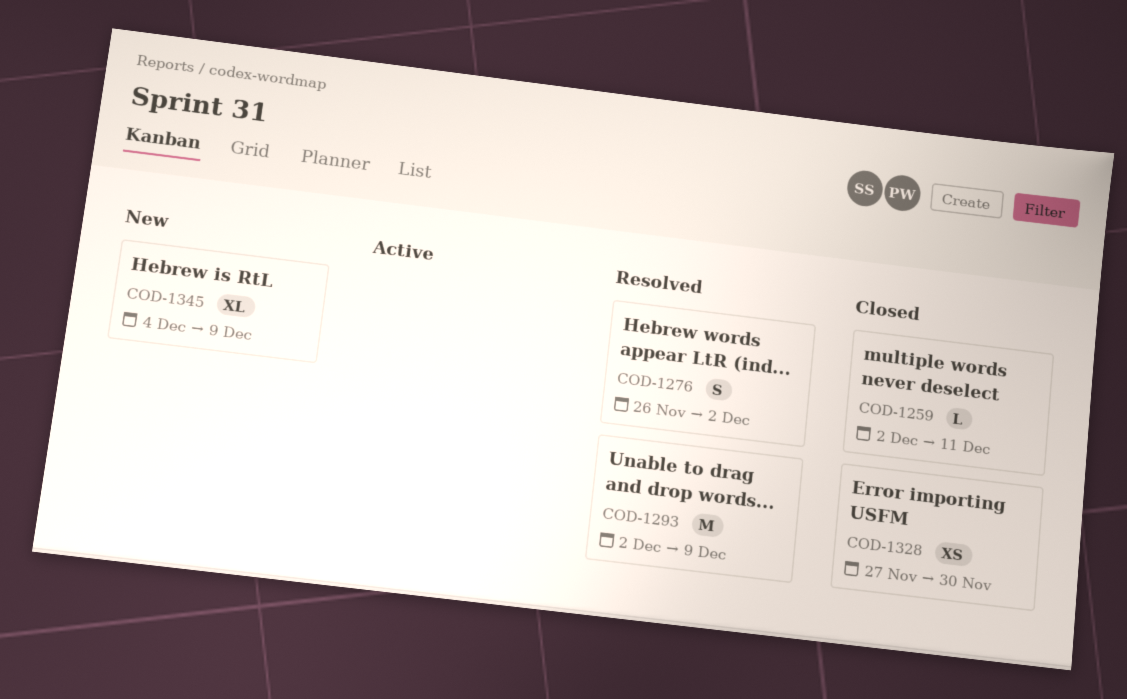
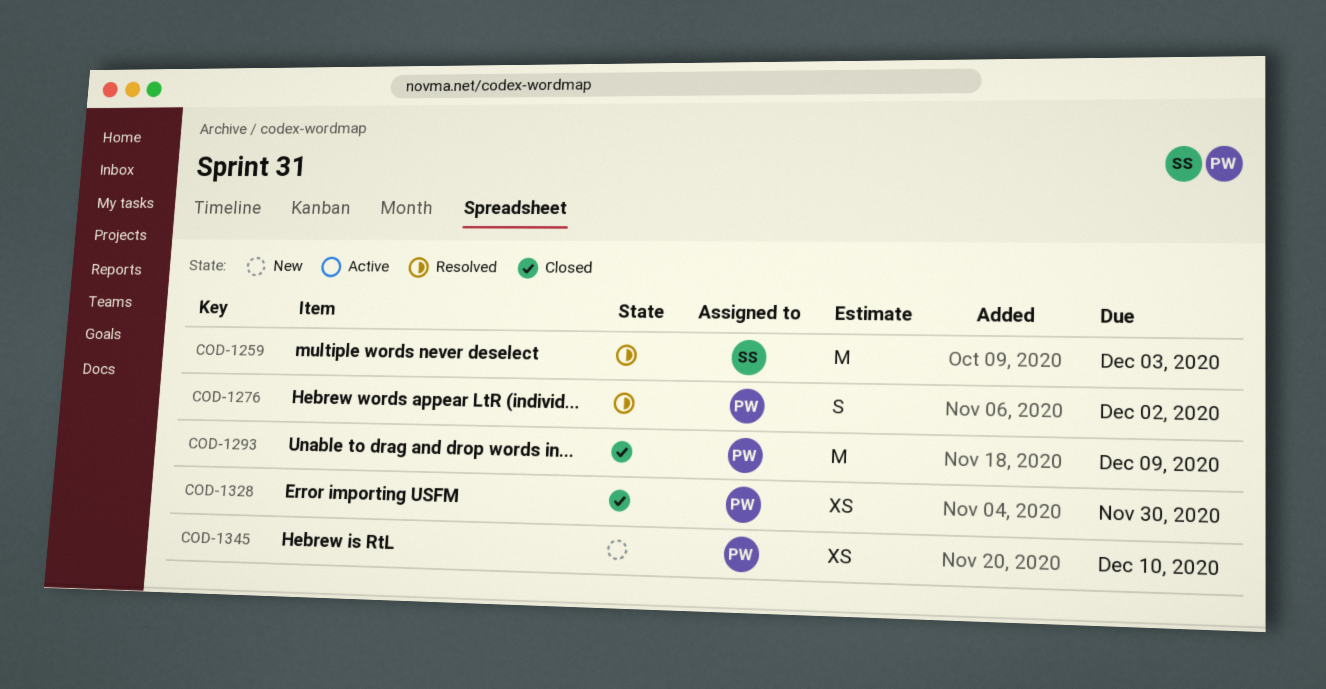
COD-1259, status: Closed -> Resolved
COD-1259, estimate: L -> M
COD-1259, due: Dec 11 -> Dec 3
COD-1293, status: Resolved -> Closed
COD-1345, estimate: XL -> XS
COD-1345, due: Dec 9 -> Dec 10

